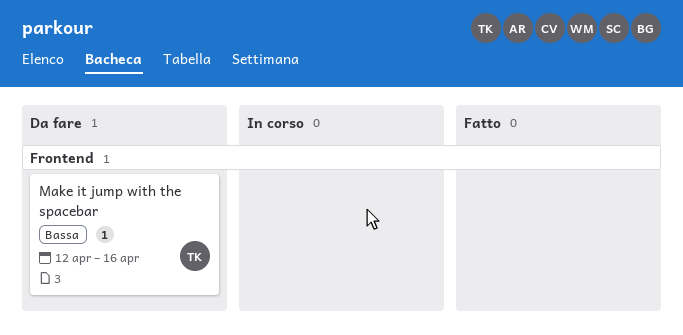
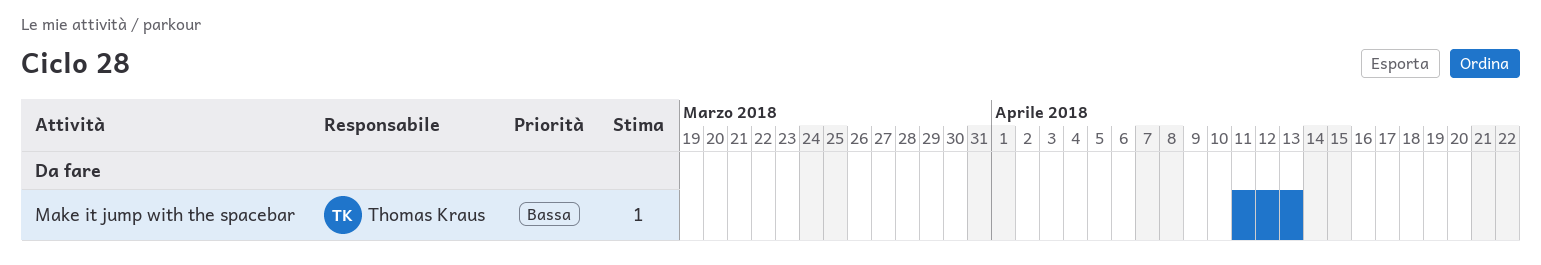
Make it jump with the spacebar, start: Apr 12 -> Apr 11
Make it jump with the spacebar, due: Apr 16 -> Apr 13

